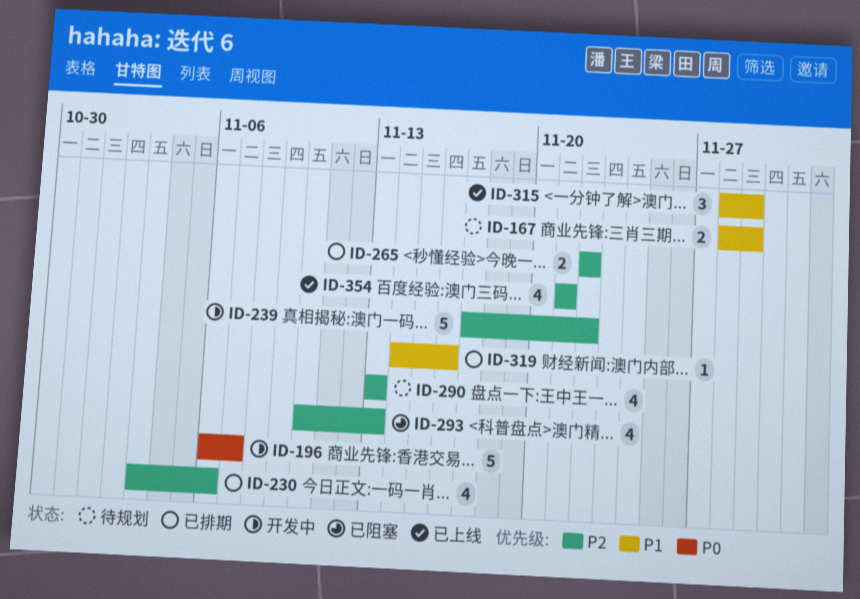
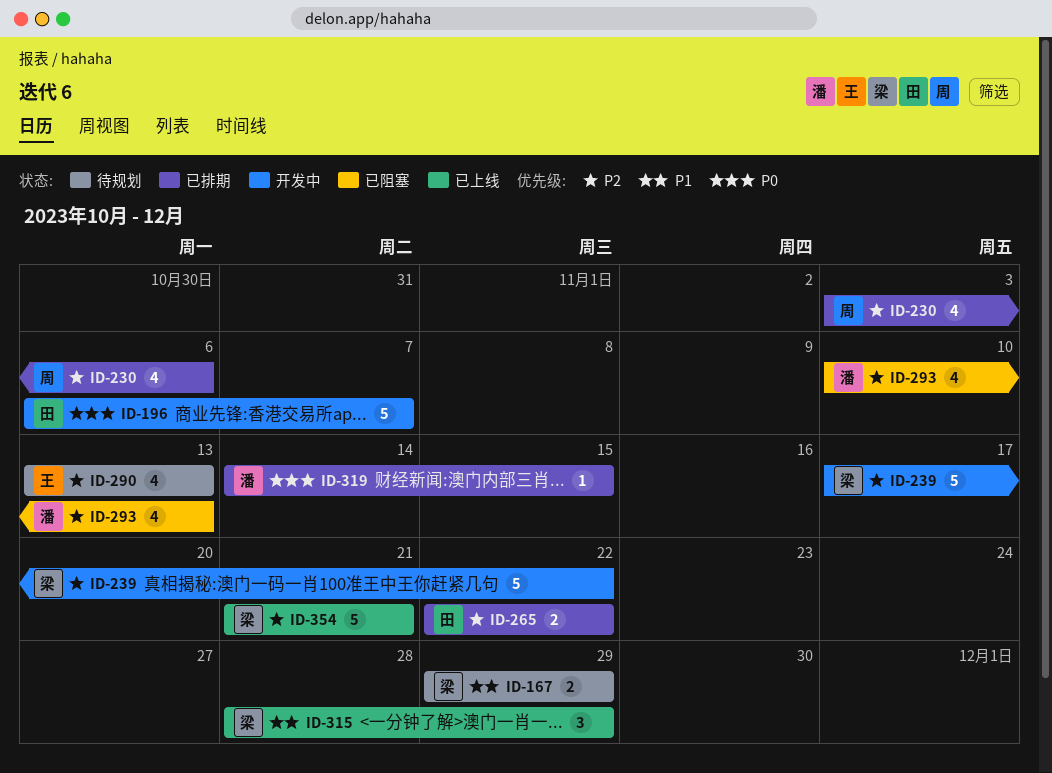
ID-167, start: Nov 28 -> Nov 29
ID-319, priority: P1 -> P0
ID-319, due: Nov 16 -> Nov 15
ID-354, estimate: 4 -> 5

